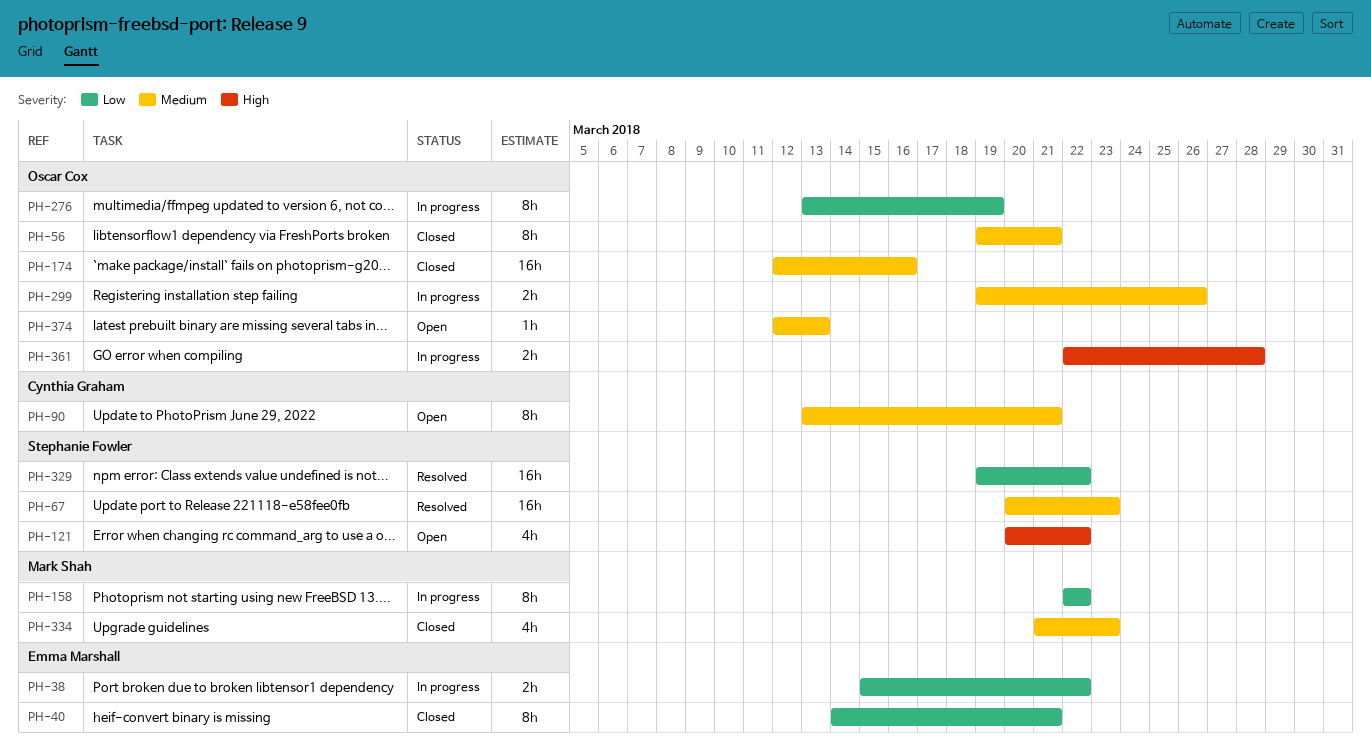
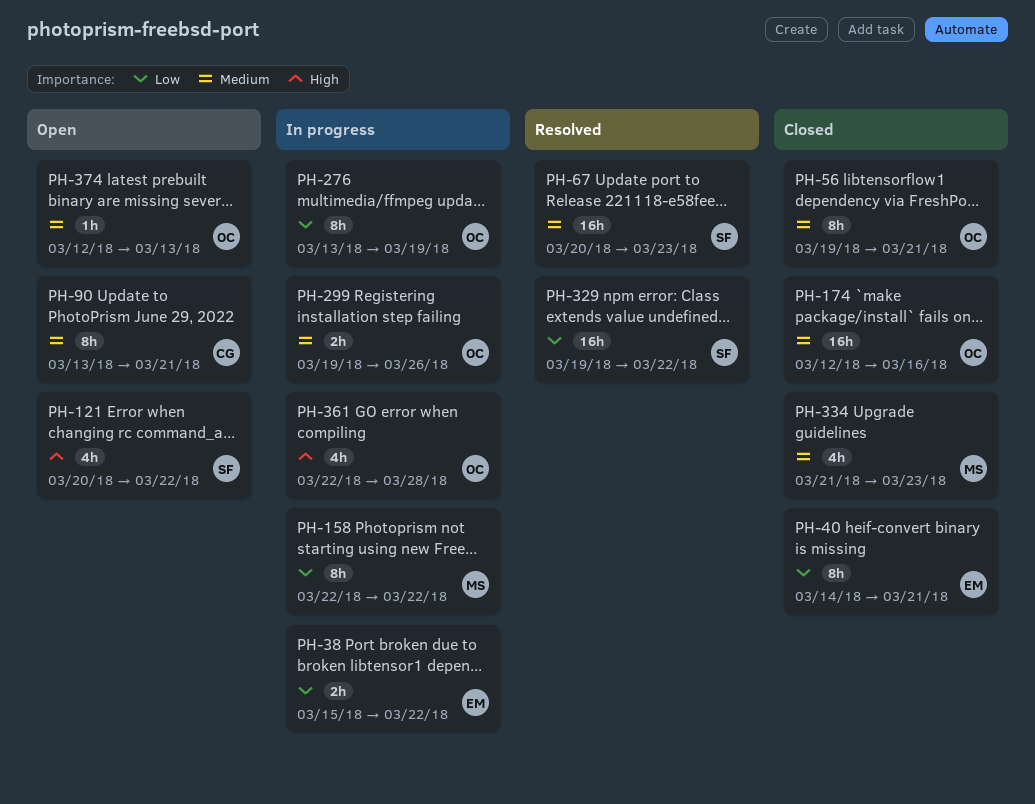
PH-361, estimate: 2h -> 4h

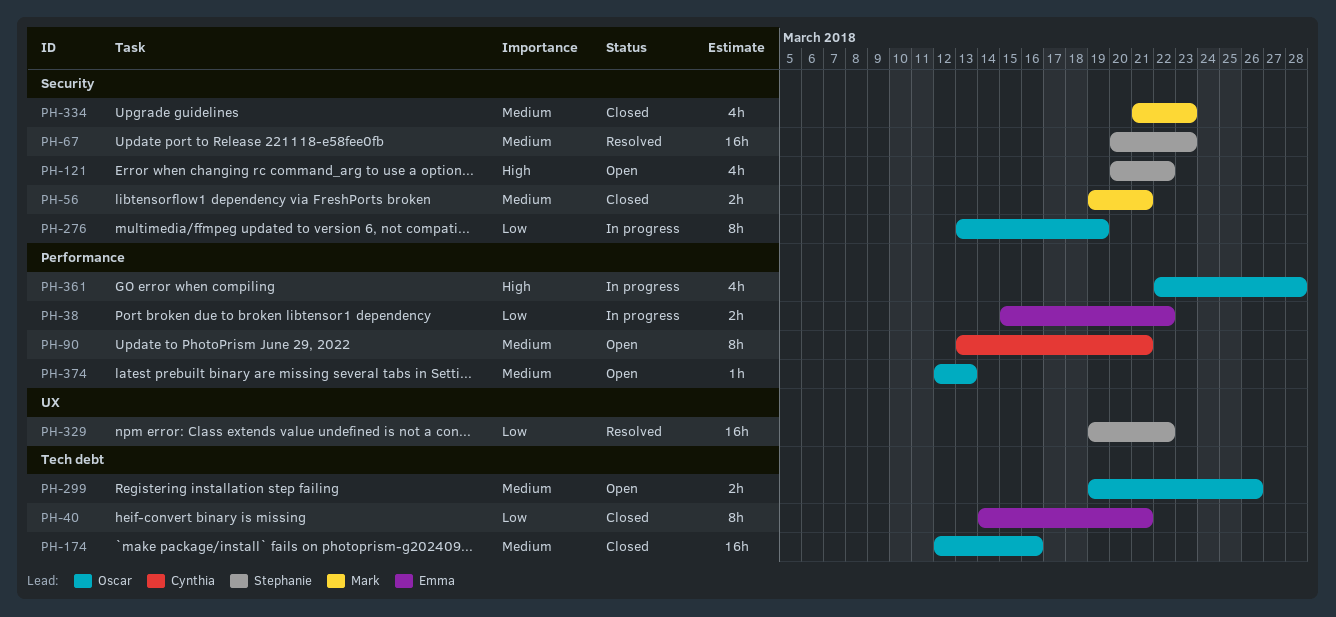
PH-56, owner: Oscar -> Mark
PH-56, estimate: 8h -> 2h
PH-158: present -> none
PH-299, status: In progress -> Open

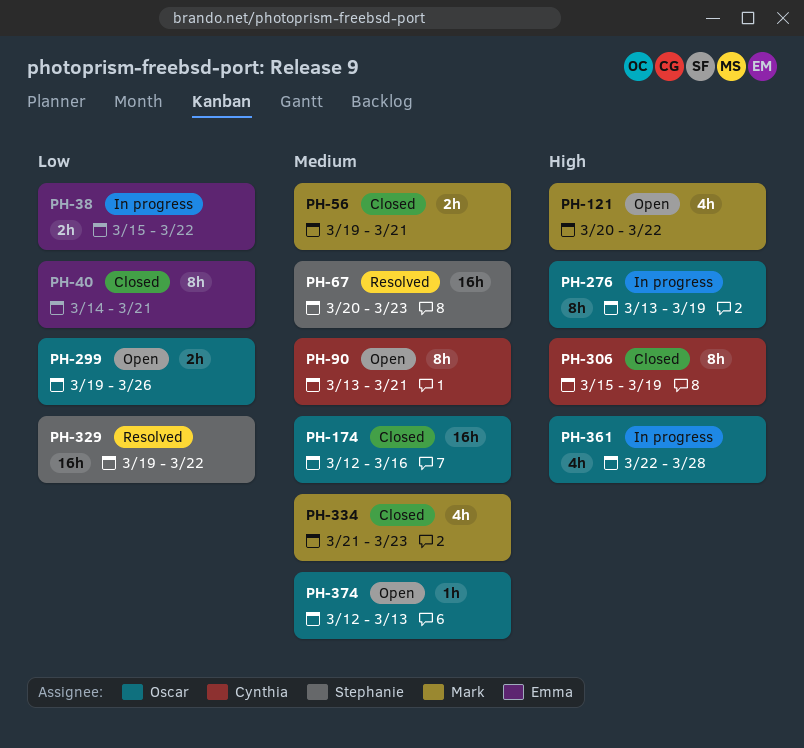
PH-121, owner: Stephanie -> Mark
PH-276, priority: Low -> High
PH-299, priority: Medium -> Low
PH-306: none -> present

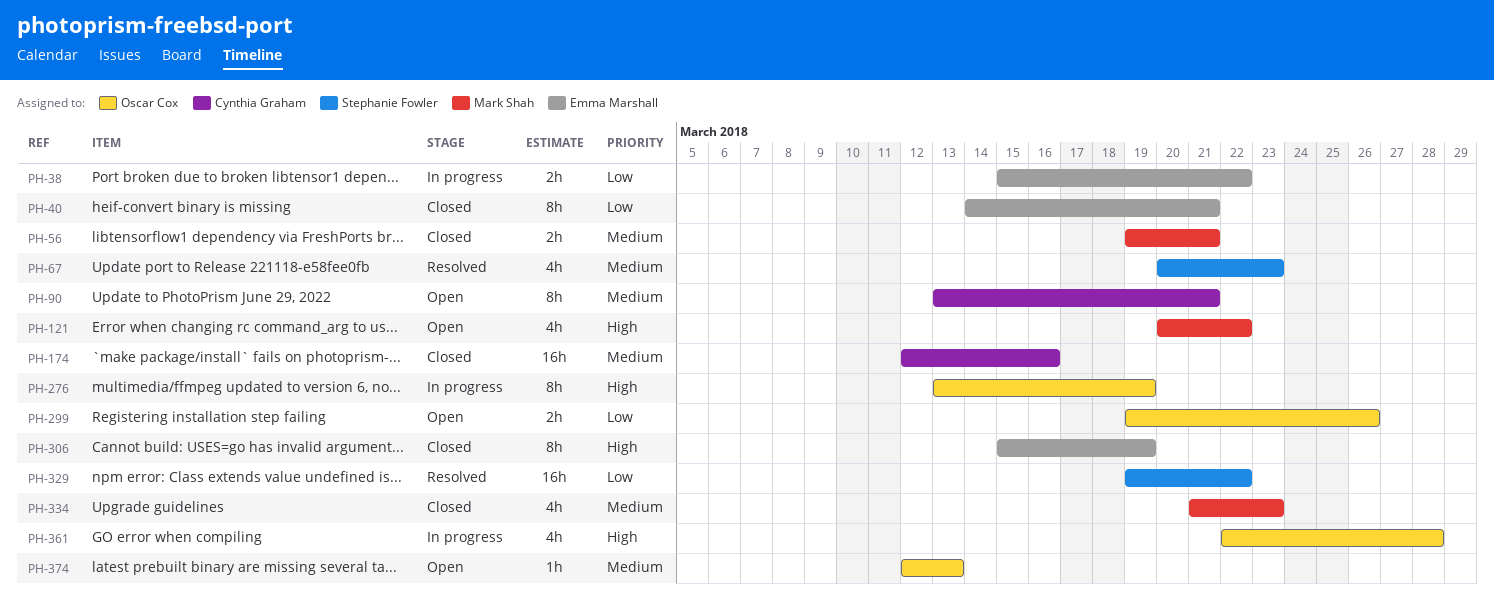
PH-67, estimate: 16h -> 4h
PH-174, owner: Oscar Cox -> Cynthia Graham
PH-306, owner: Cynthia Graham -> Emma Marshall

